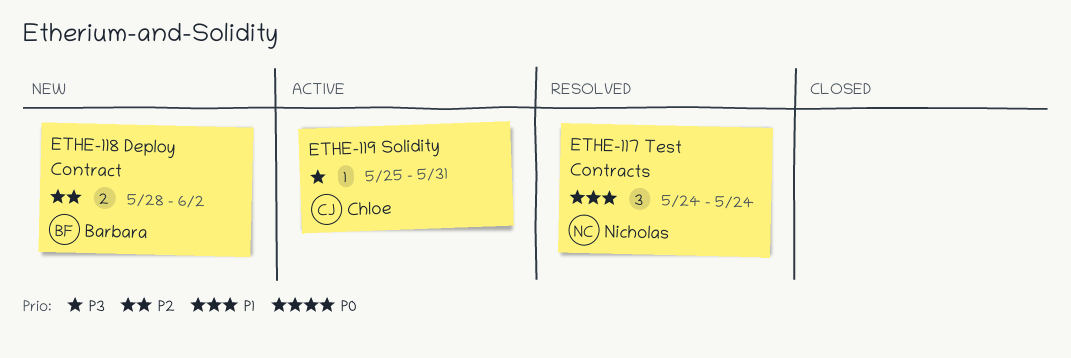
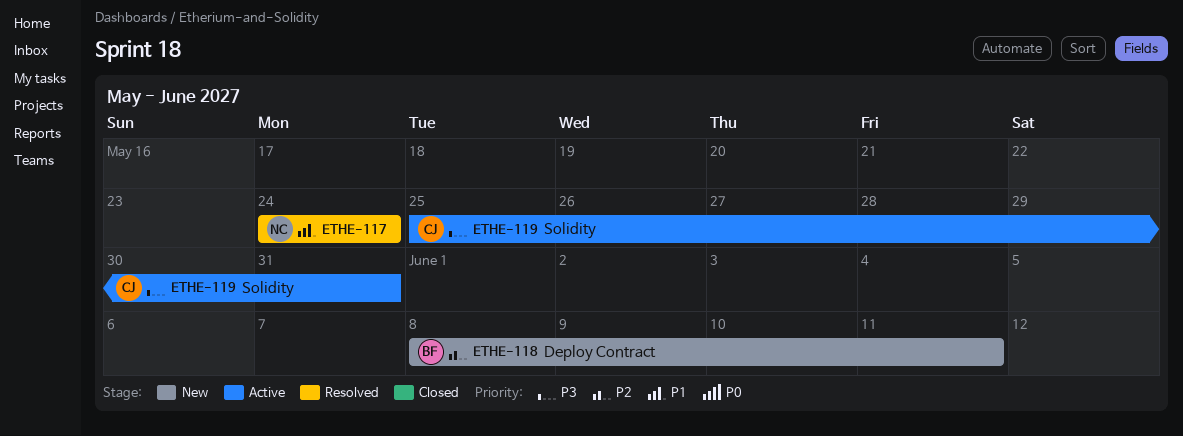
ETHE-118, start: May 28 -> Jun 8
ETHE-118, due: Jun 2 -> Jun 11

